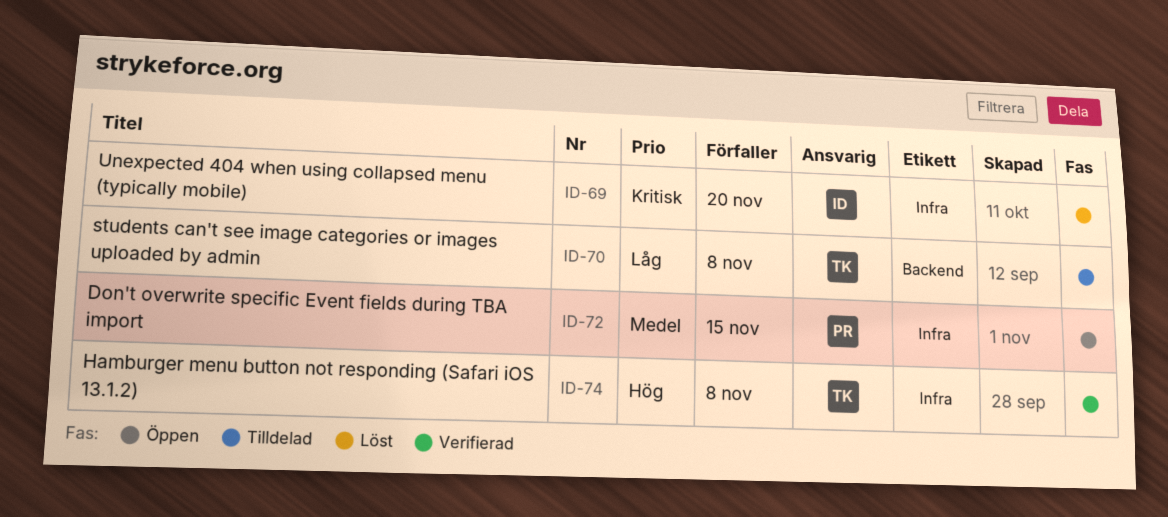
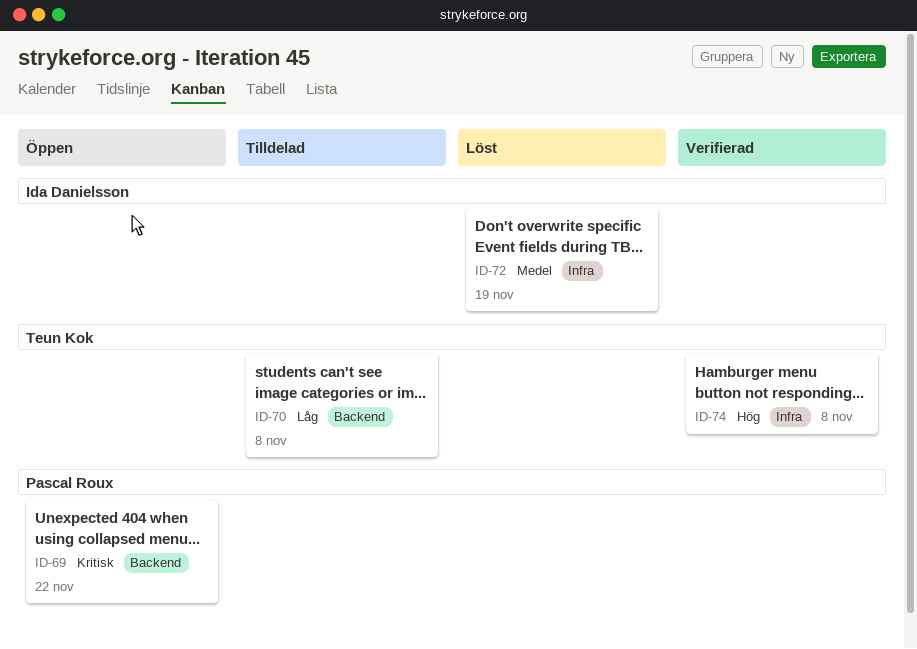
ID-69, status: Löst -> Öppen
ID-69, owner: Ida Danielsson -> Pascal Roux
ID-69, label: Infra -> Backend
ID-69, due: Nov 20 -> Nov 22
ID-72, status: Öppen -> Löst
ID-72, owner: Pascal Roux -> Ida Danielsson
ID-72, due: Nov 15 -> Nov 19

